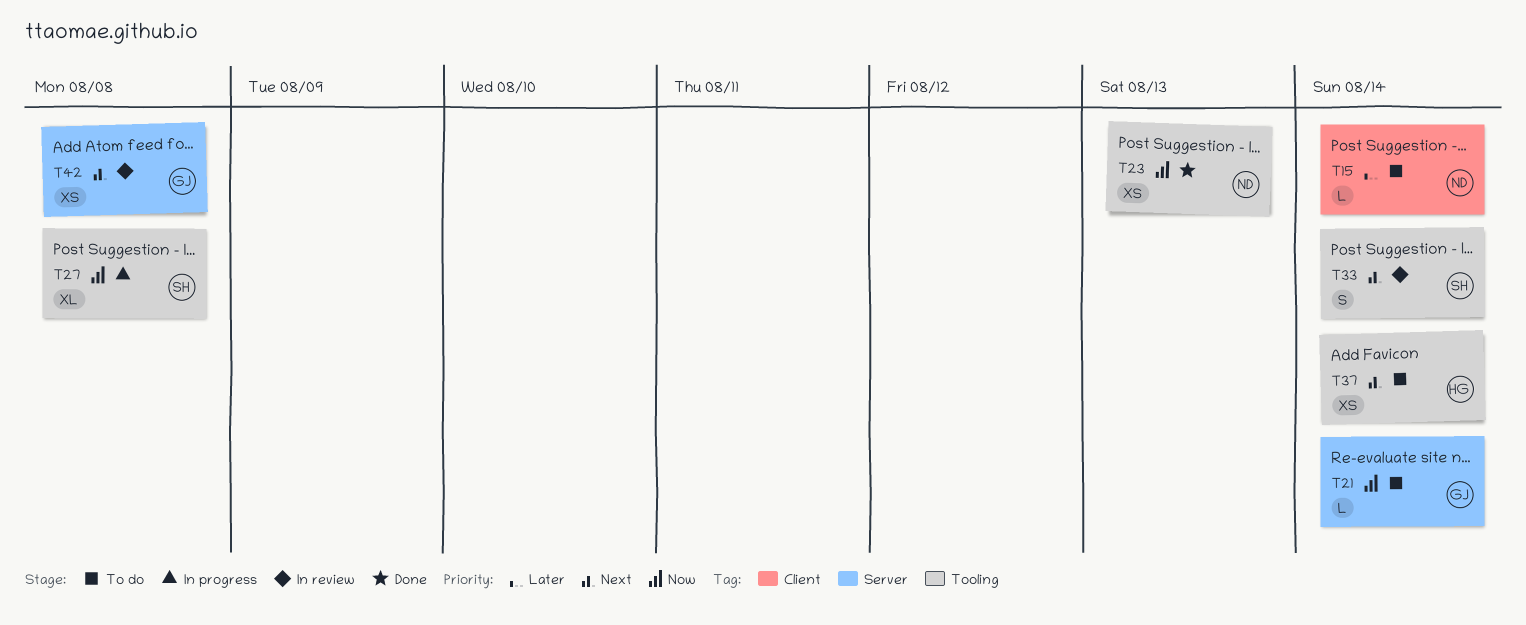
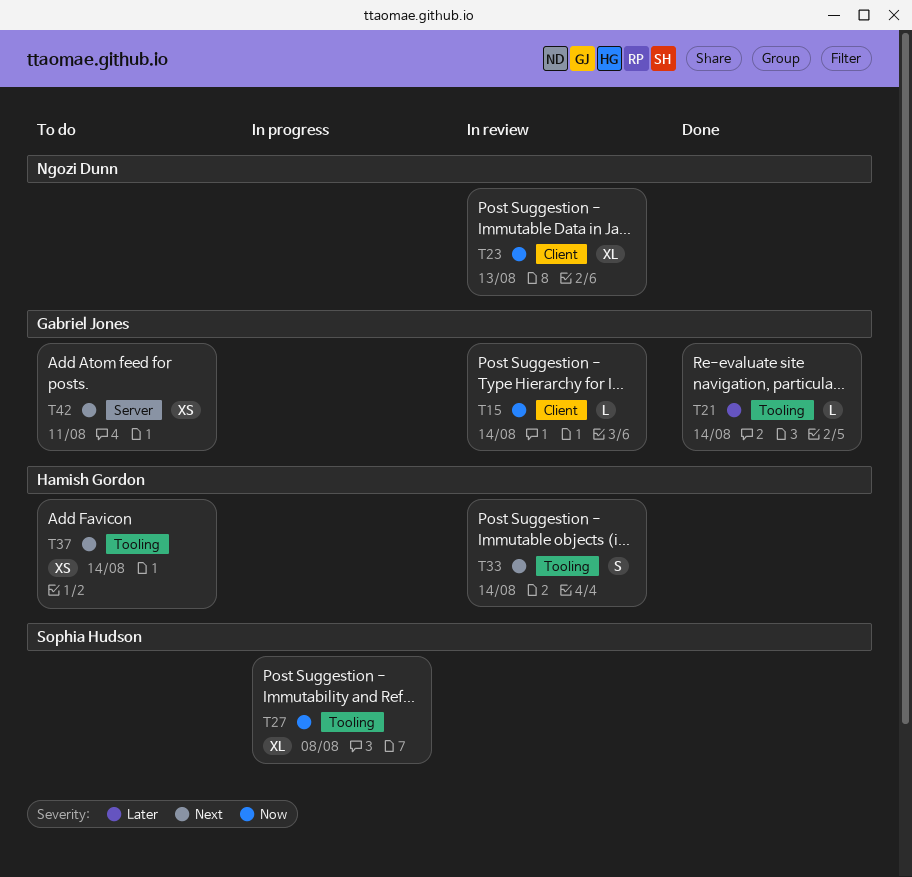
T15, status: To do -> In review
T15, owner: Ngozi Dunn -> Gabriel Jones
T15, priority: Later -> Now
T21, status: To do -> Done
T21, priority: Now -> Later
T21, label: Server -> Tooling
T23, status: Done -> In review
T23, label: Tooling -> Client
T23, estimate: XS -> XL
T33, owner: Sophia Hudson -> Hamish Gordon
T42, status: In review -> To do
T42, due: Aug 8 -> Aug 11

